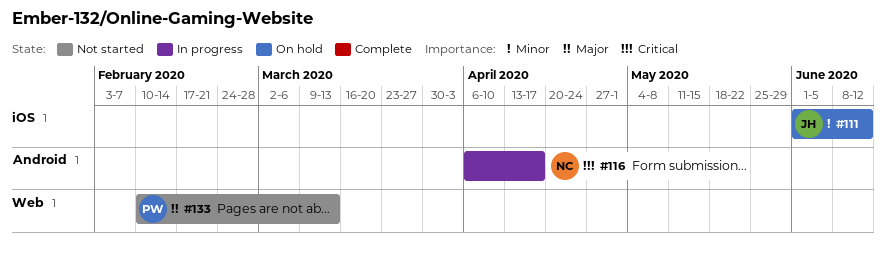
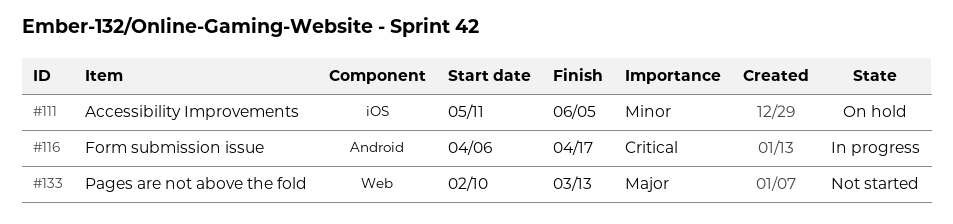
#111, start: Jun 1 -> May 11
#111, due: Jun 12 -> Jun 5

